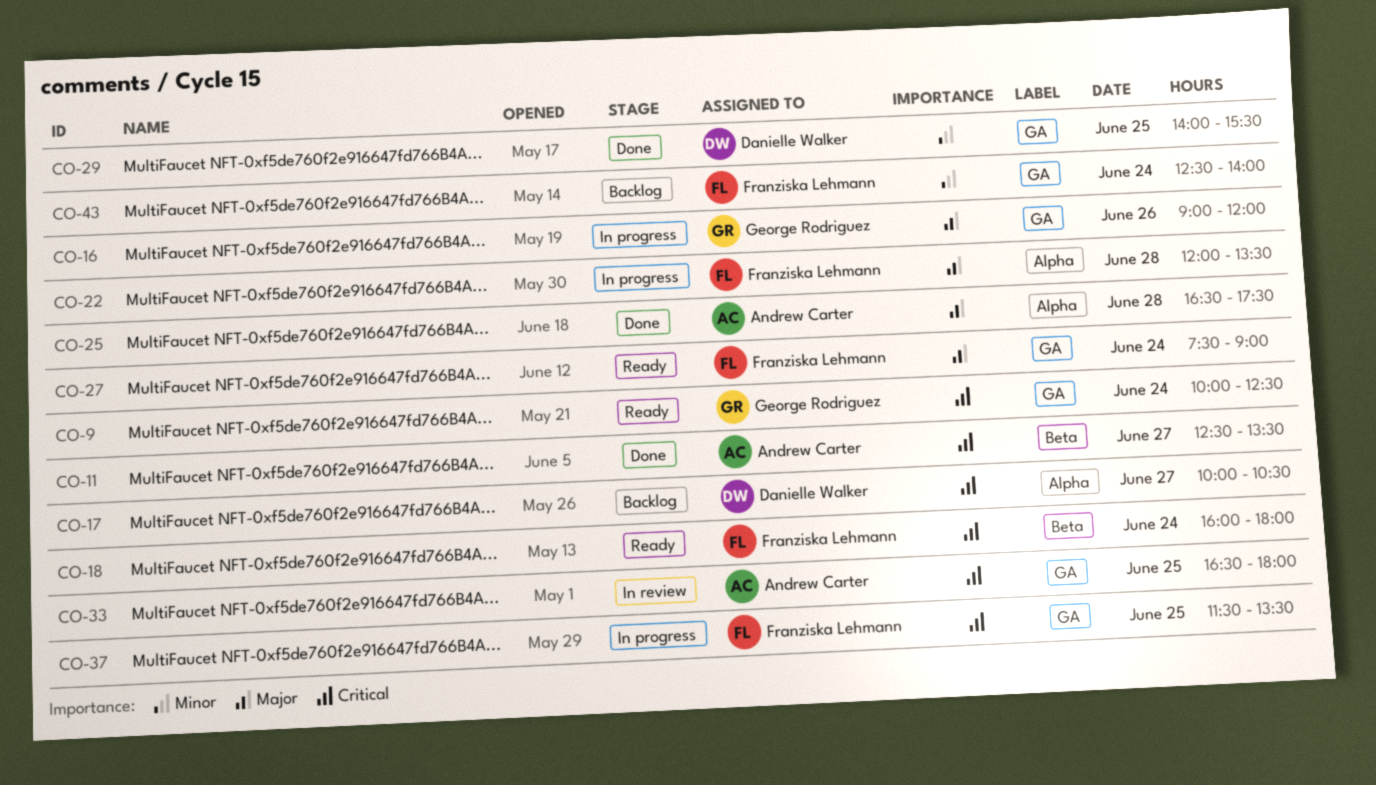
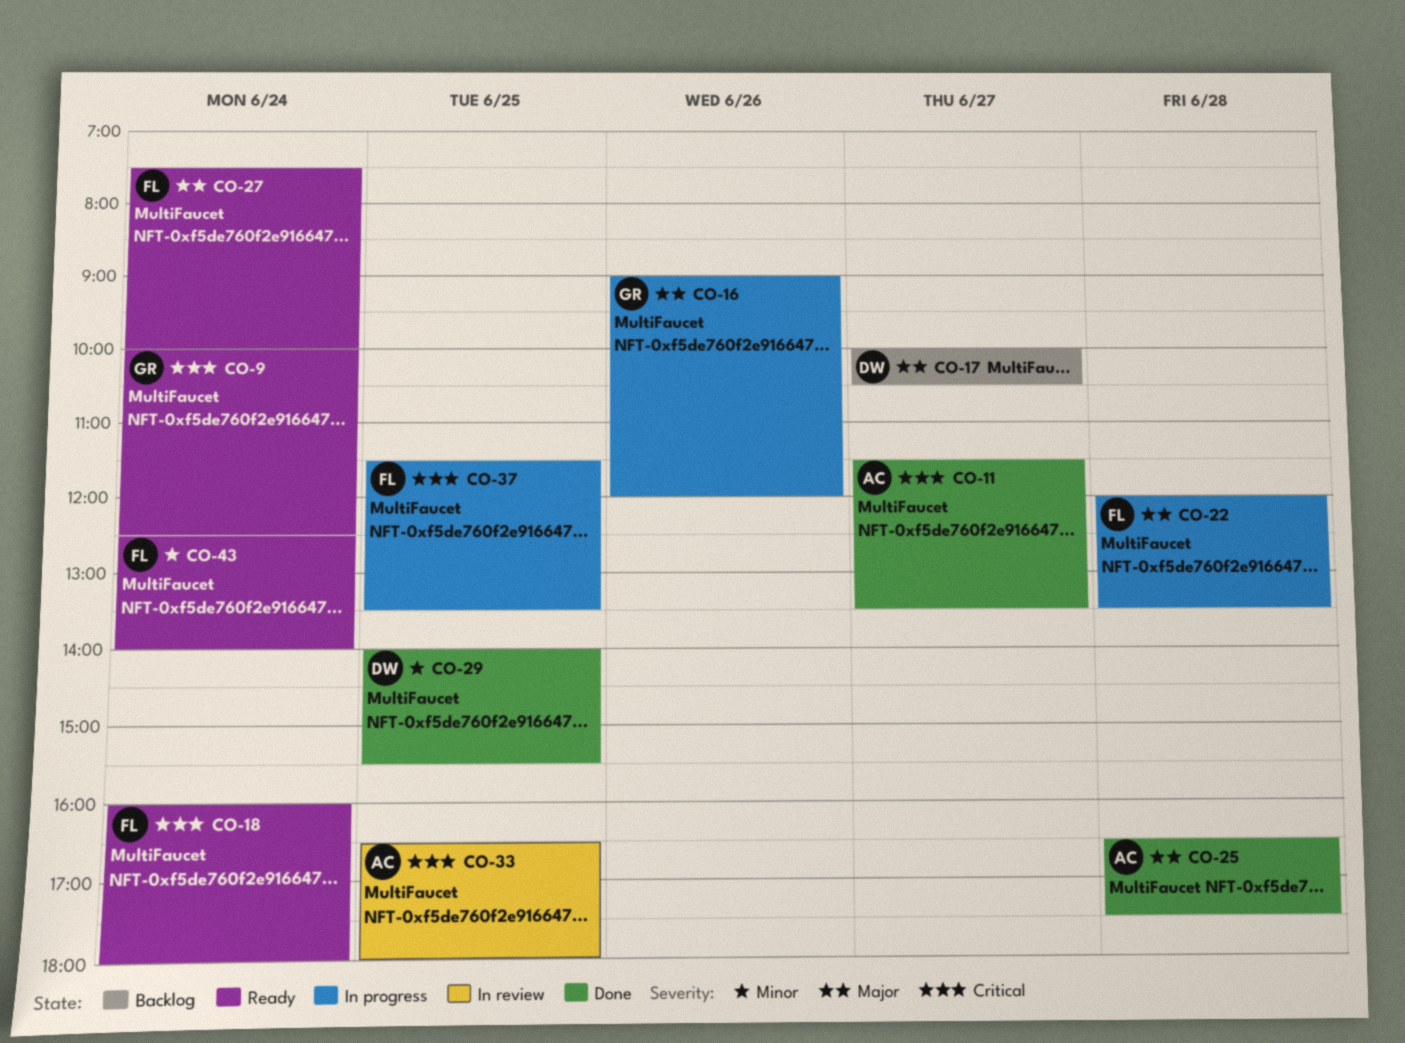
CO-11, begins: 12:30 -> 11:30
CO-17, priority: Critical -> Major
CO-27, ends: 09:00 -> 10:00
CO-43, status: Backlog -> Ready

